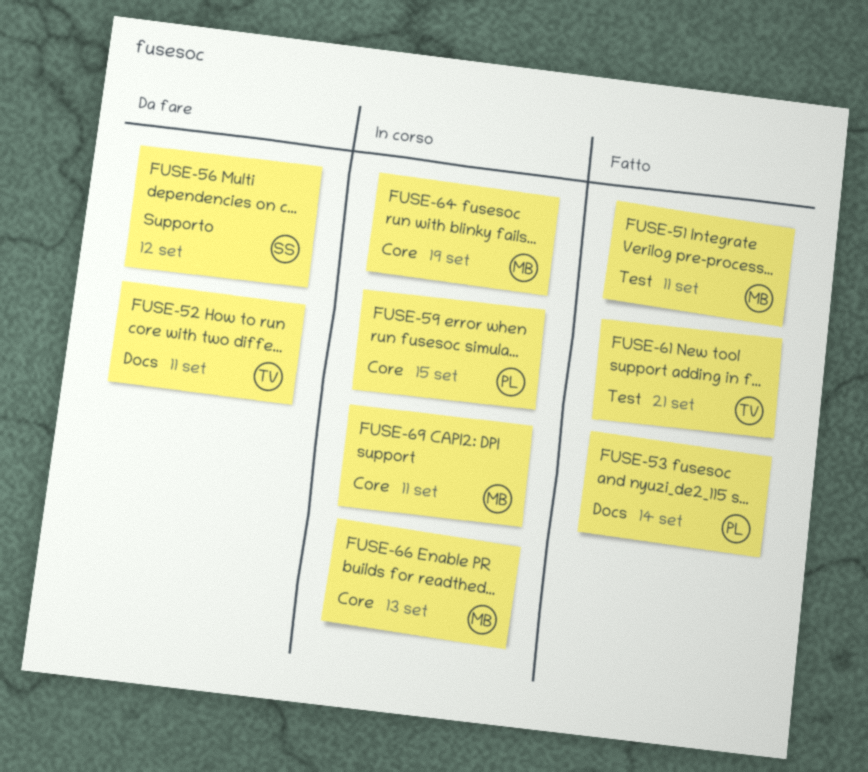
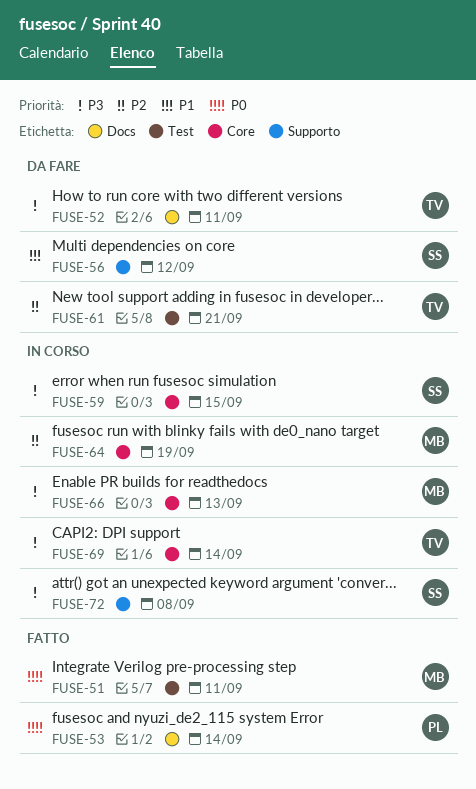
FUSE-59, owner: PL -> SS
FUSE-61, status: Fatto -> Da fare
FUSE-69, owner: MB -> TV
FUSE-69, due: Sep 11 -> Sep 14
FUSE-72: none -> present

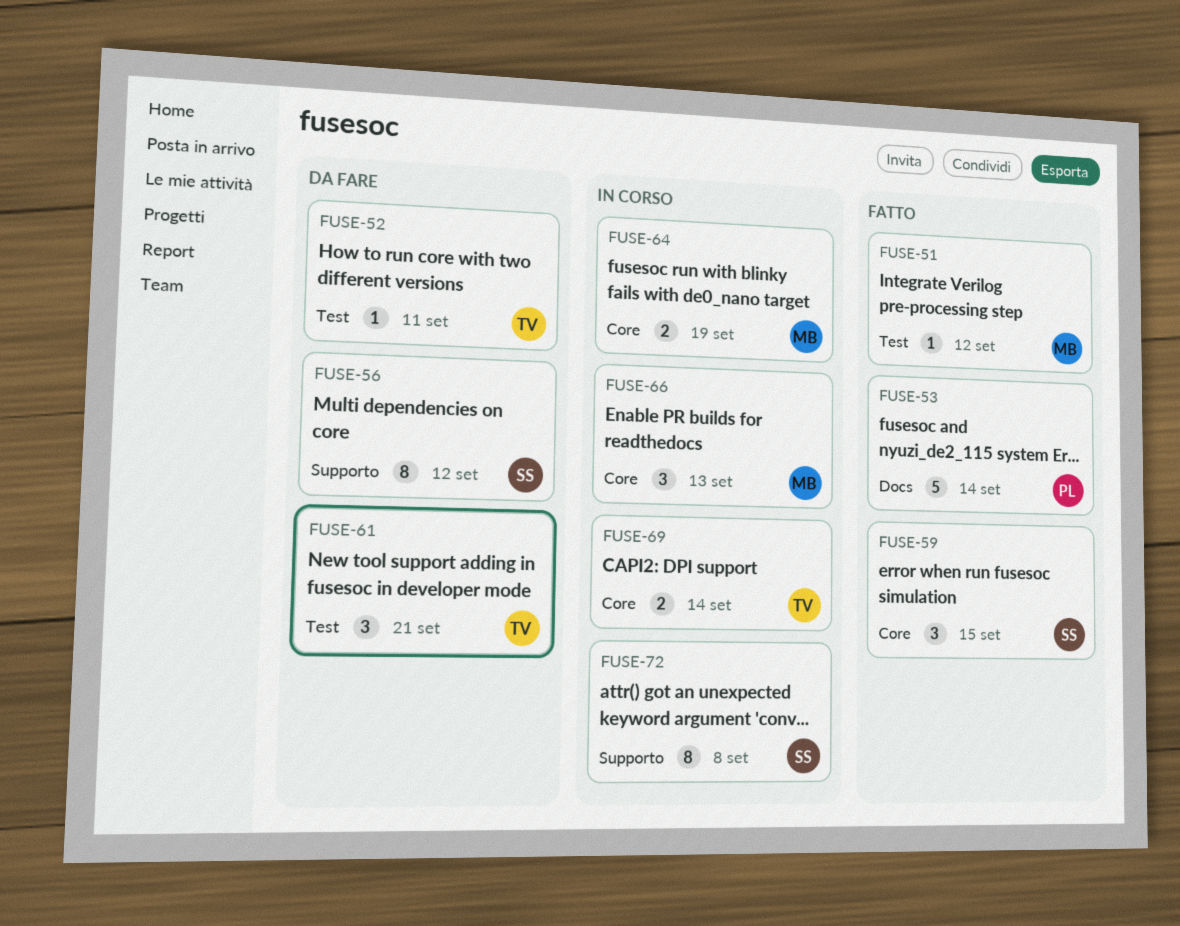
FUSE-51, due: Sep 11 -> Sep 12
FUSE-52, label: Docs -> Test
FUSE-59, status: In corso -> Fatto

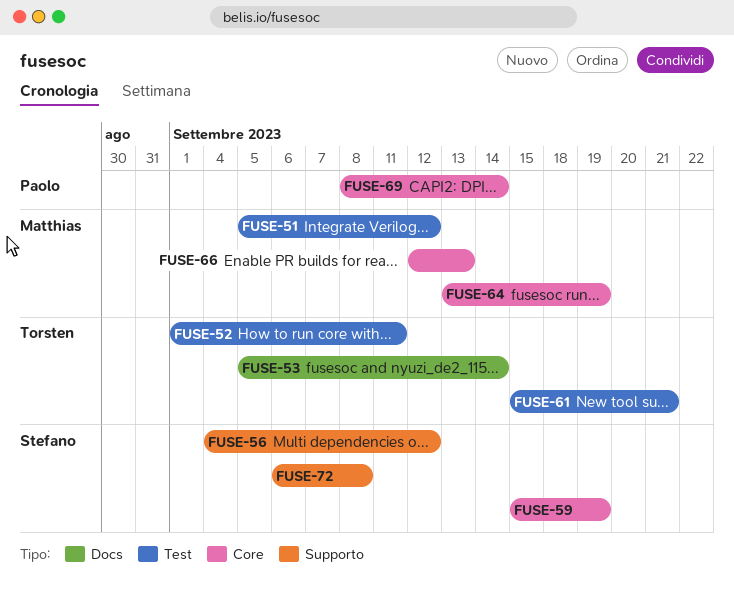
FUSE-53, owner: Paolo -> Torsten
FUSE-59, due: Sep 15 -> Sep 19
FUSE-69, owner: Torsten -> Paolo

